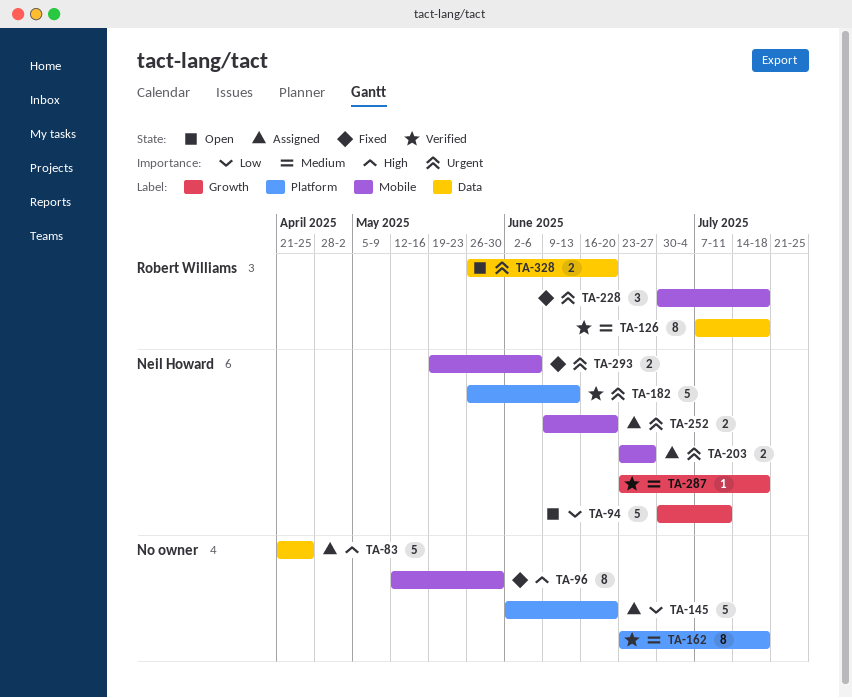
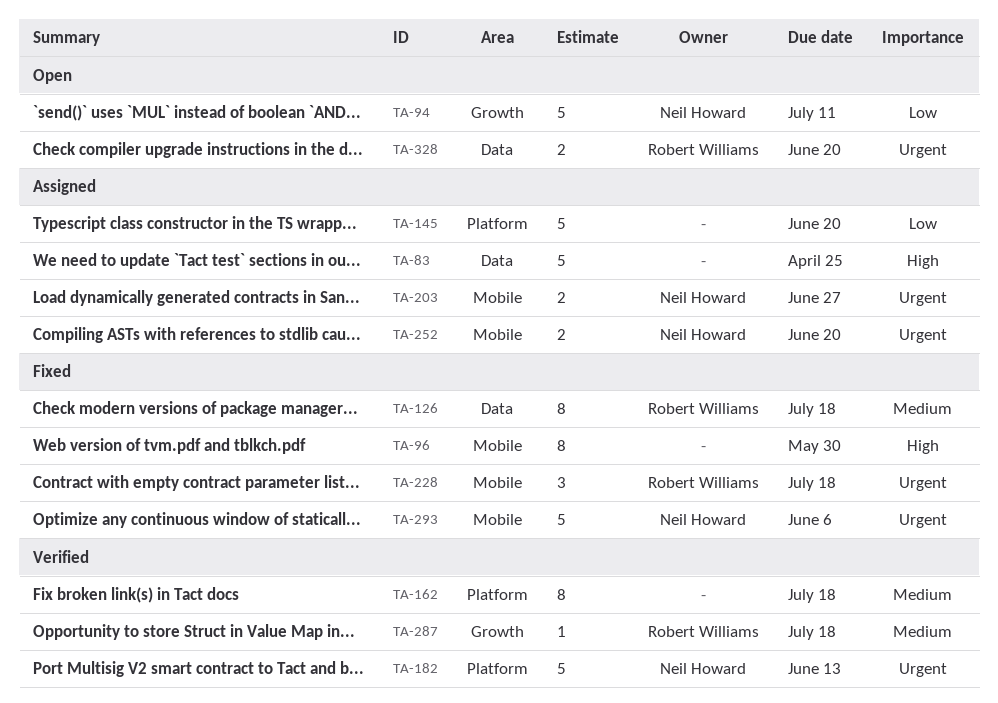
TA-126, status: Verified -> Fixed
TA-287, owner: Neil Howard -> Robert Williams
TA-293, estimate: 2 -> 5

